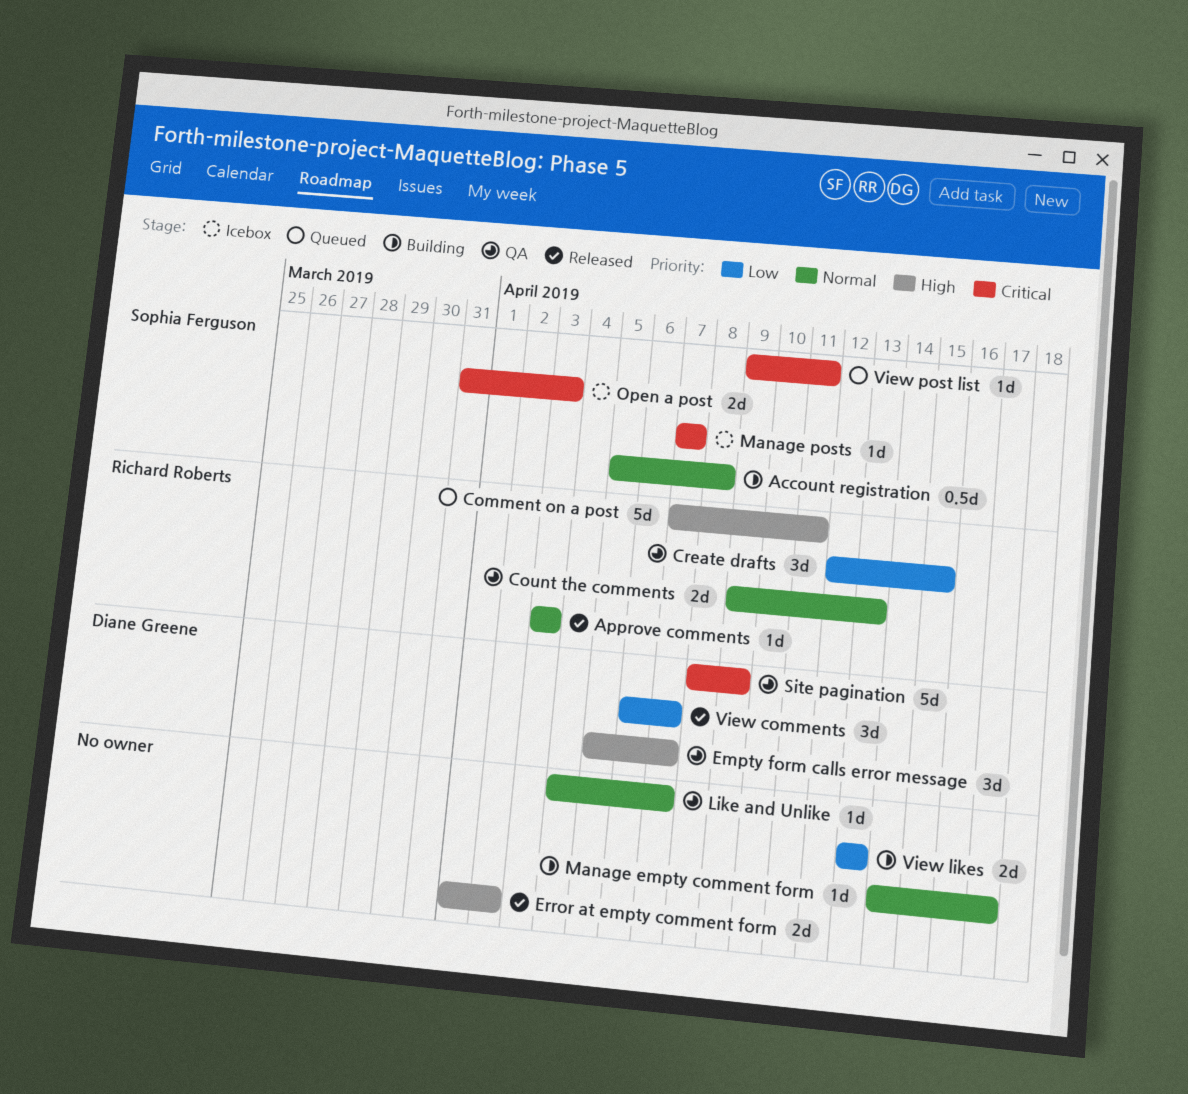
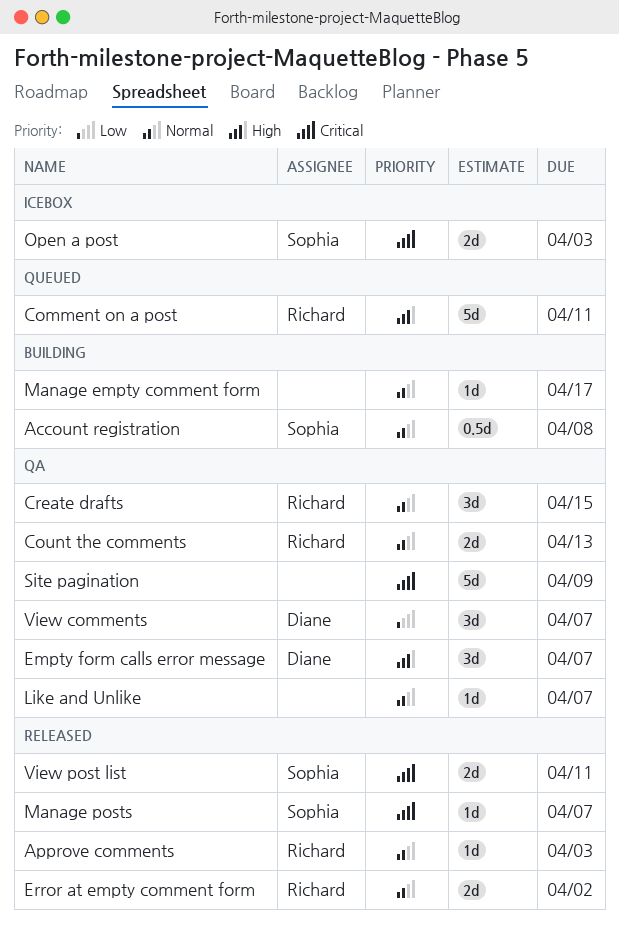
Create drafts, priority: Low -> Normal
Error at empty comment form, owner: none -> Richard Roberts
Error at empty comment form, priority: High -> Normal
Manage posts, status: Icebox -> Released
Site pagination, owner: Diane Greene -> none
View comments, status: Released -> QA
View likes: present -> none
View post list, status: Queued -> Released
View post list, estimate: 1d -> 2d

